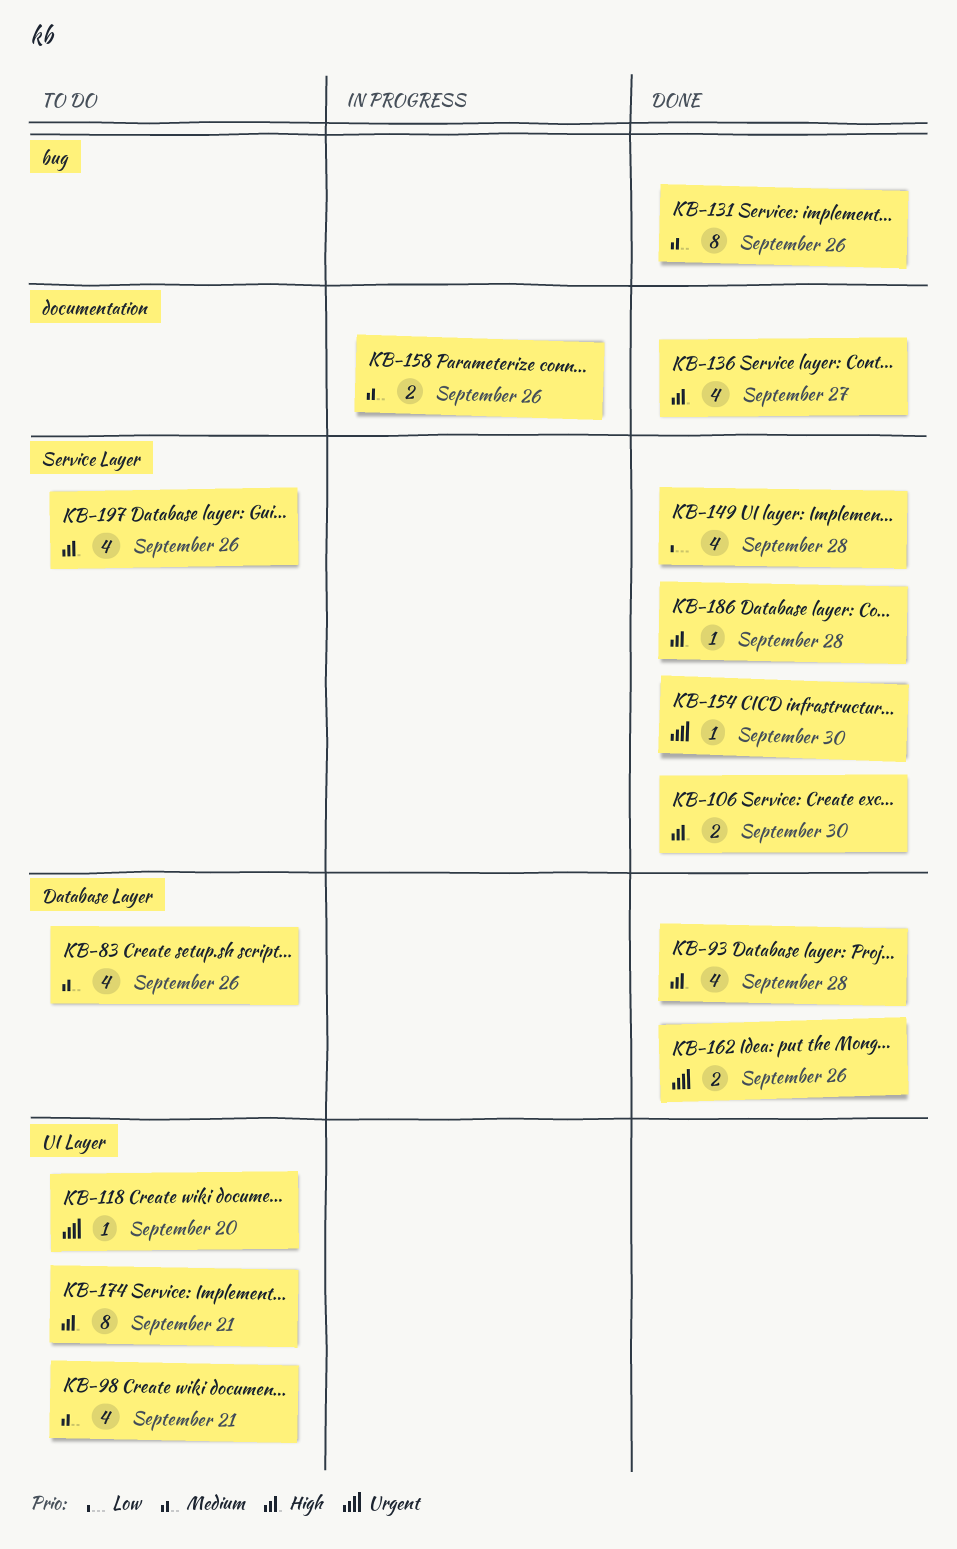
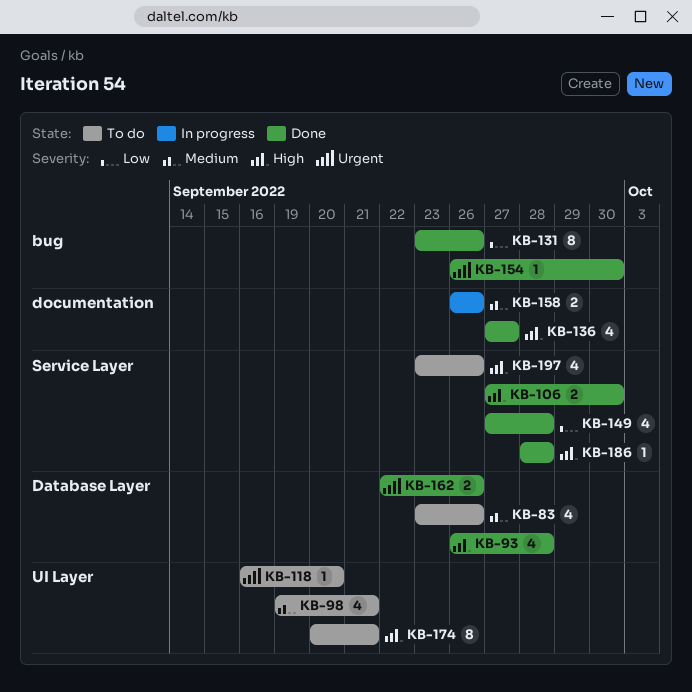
KB-131, priority: Medium -> Low
KB-154, label: Service Layer -> bug

